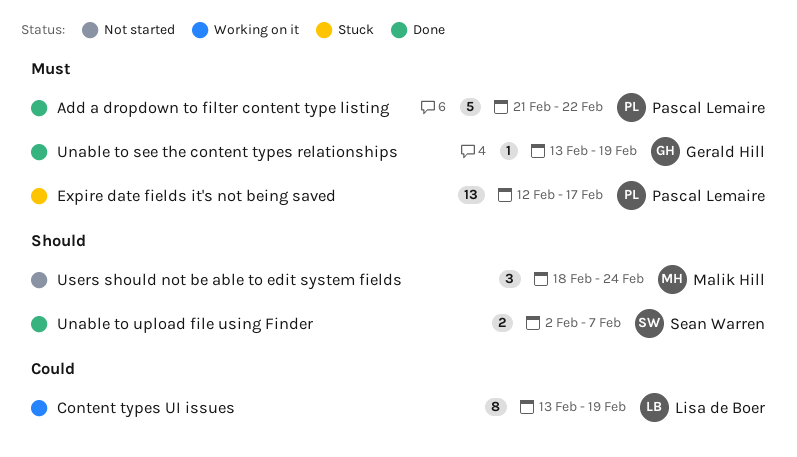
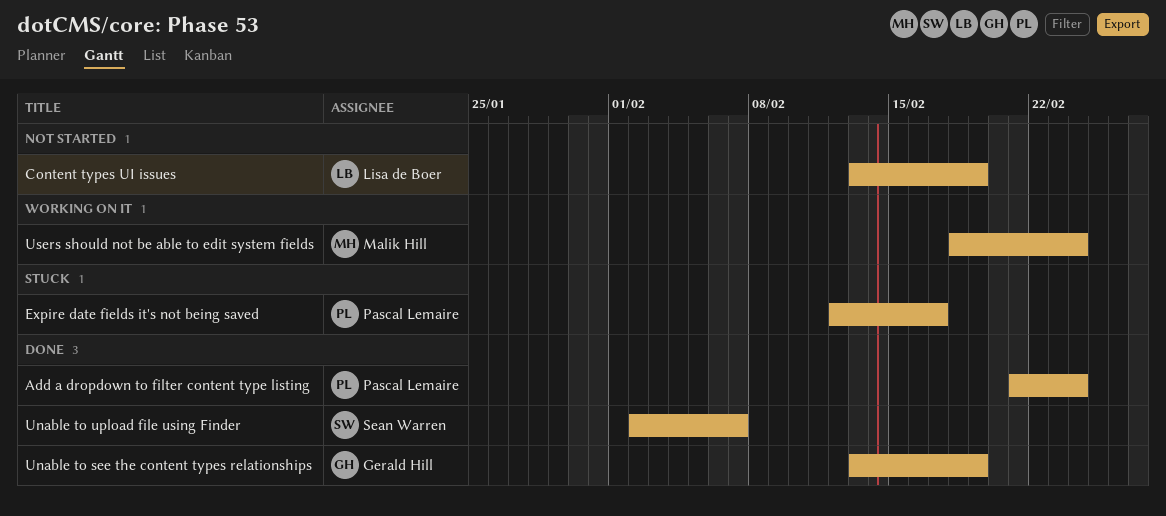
Add a dropdown to filter content type listing, due: Feb 22 -> Feb 24
Content types UI issues, status: Working on it -> Not started
Users should not be able to edit system fields, status: Not started -> Working on it

